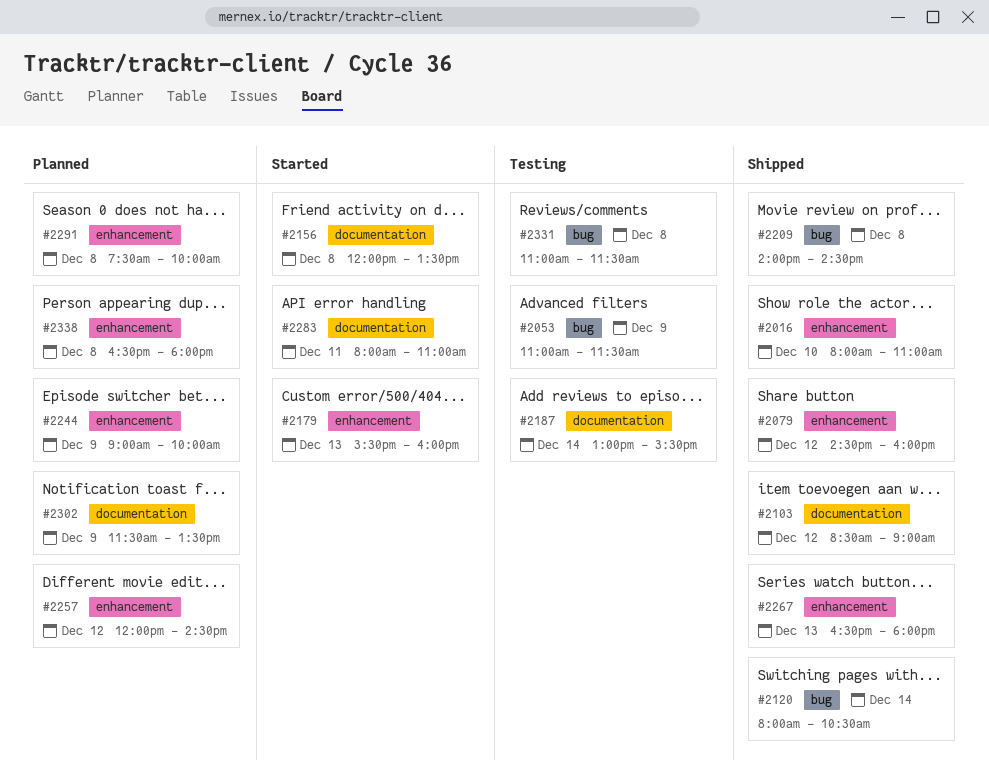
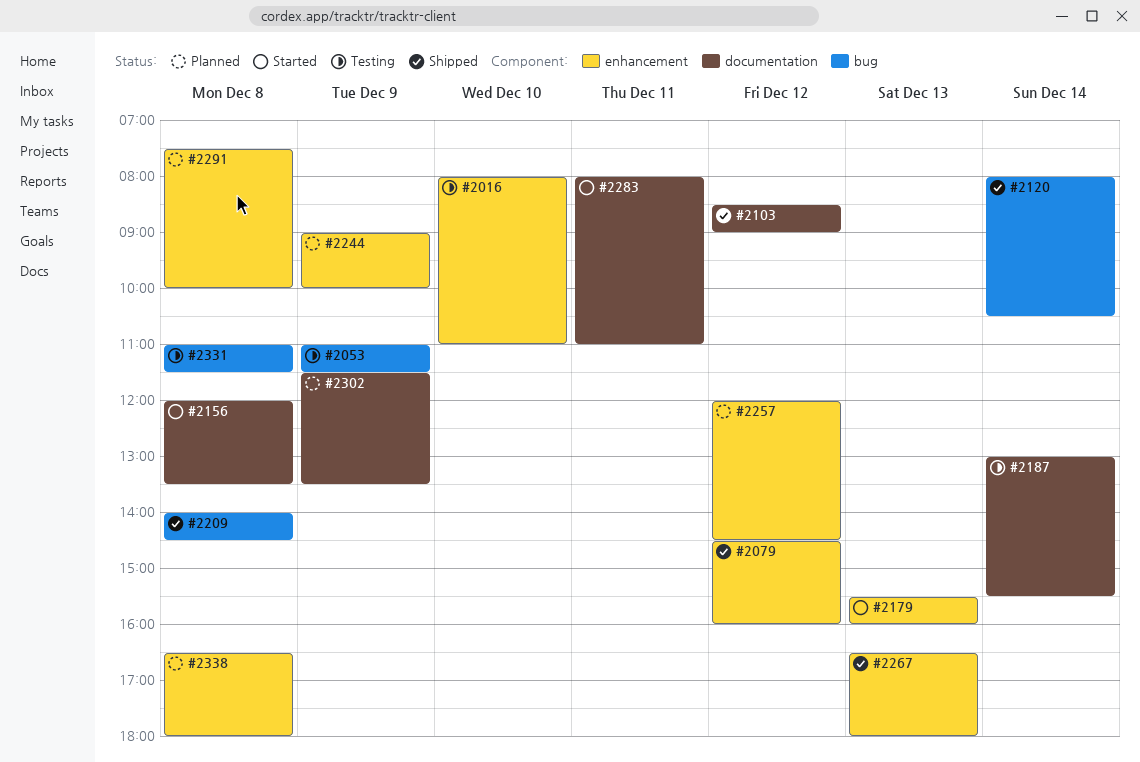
#2016, status: Shipped -> Testing

